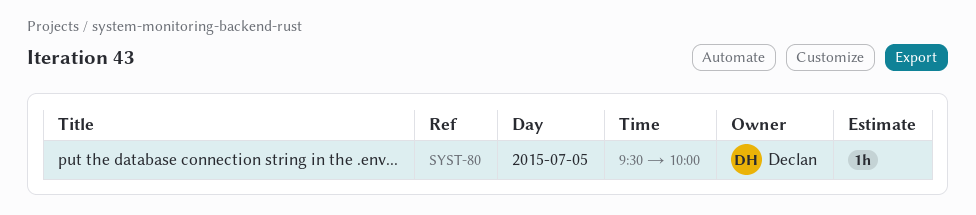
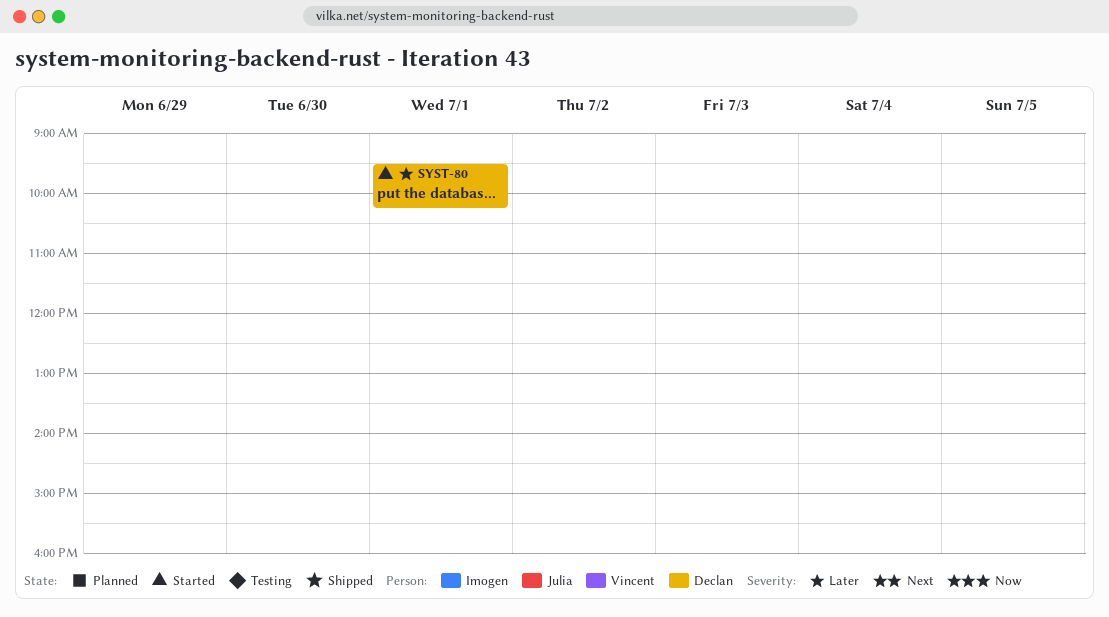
SYST-80, day: Jul 5 -> Jul 1
SYST-80, ends: 10:00 -> 10:15

